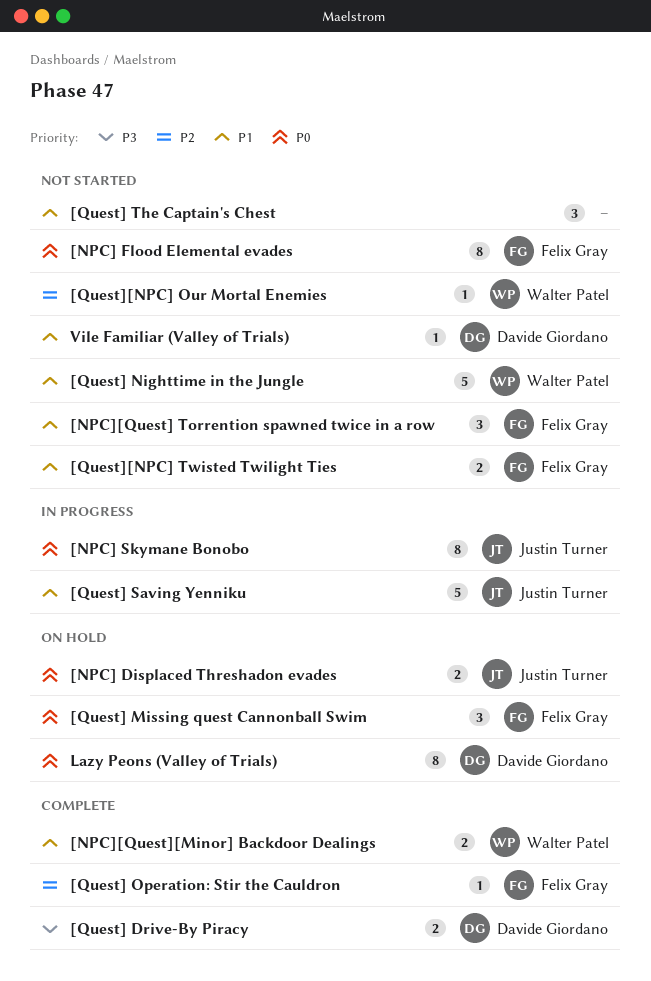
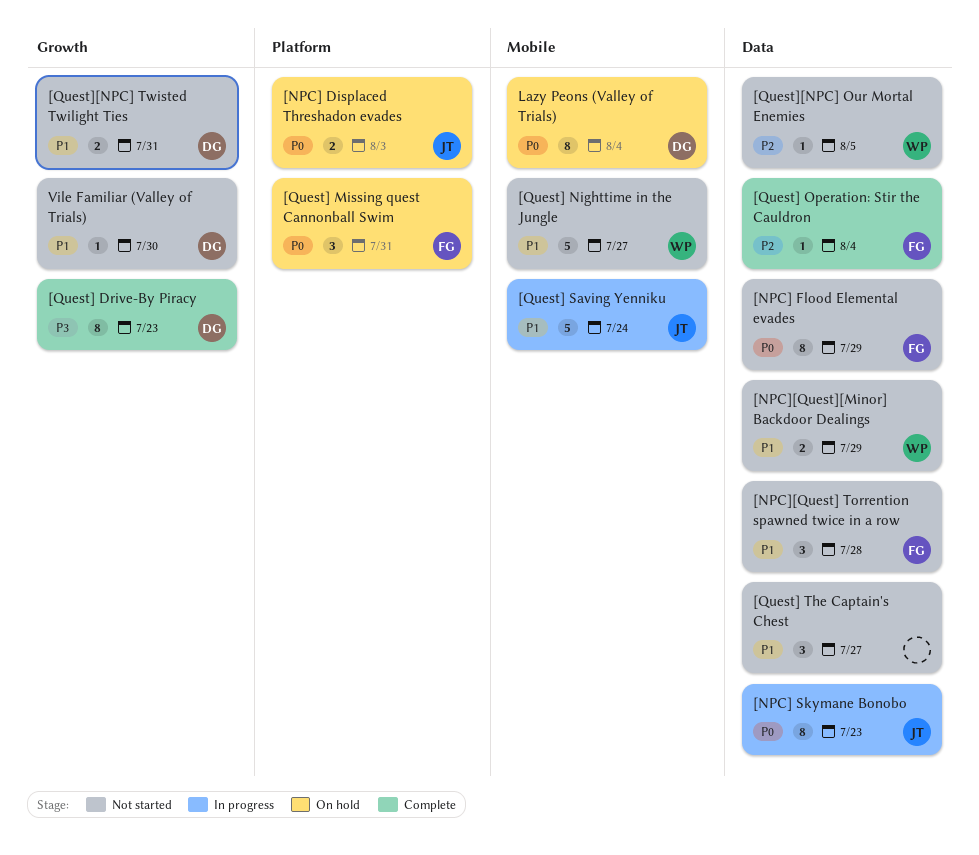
[NPC][Quest][Minor] Backdoor Dealings, status: Complete -> Not started
[Quest] Drive-By Piracy, estimate: 2 -> 8
[Quest][NPC] Twisted Twilight Ties, owner: Felix Gray -> Davide Giordano

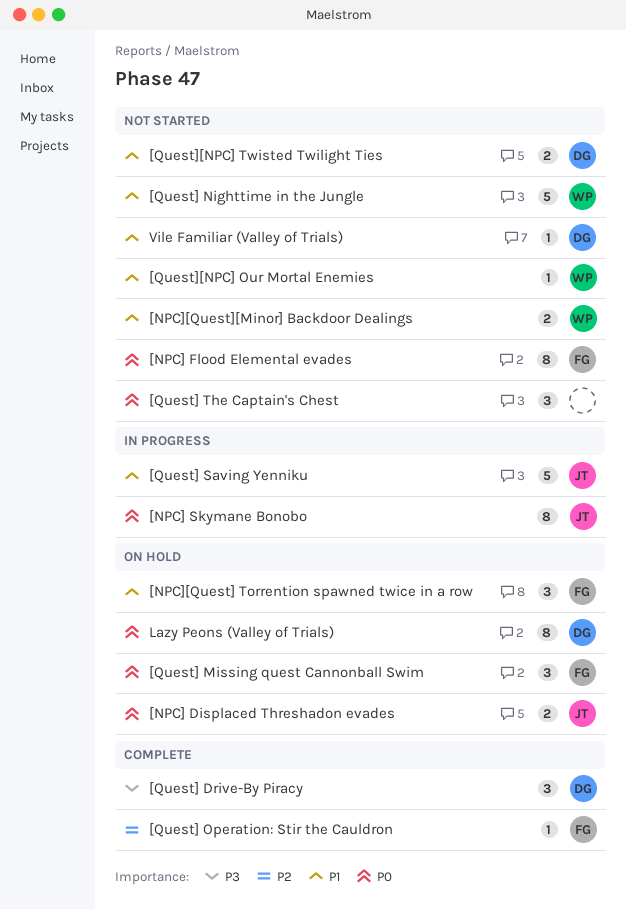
[NPC][Quest] Torrention spawned twice in a row, status: Not started -> On hold
[Quest] Drive-By Piracy, estimate: 8 -> 3
[Quest] The Captain's Chest, priority: P1 -> P0
[Quest][NPC] Our Mortal Enemies, priority: P2 -> P1

